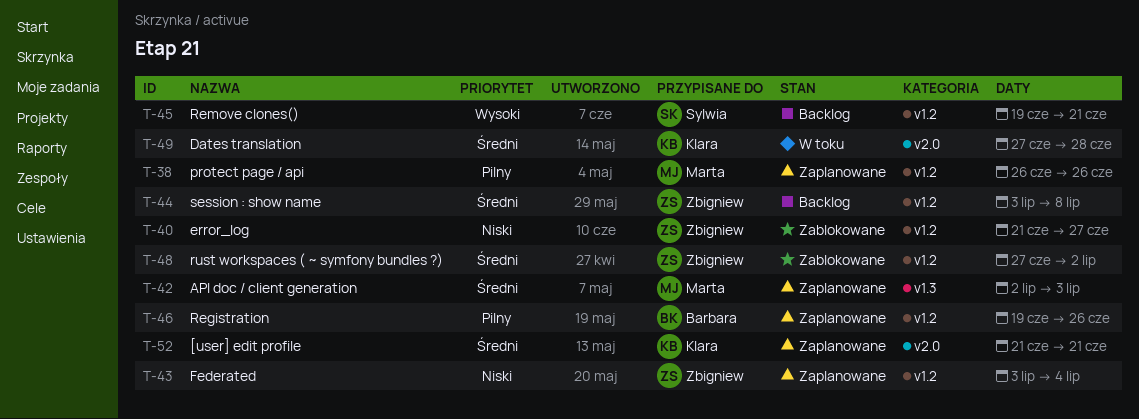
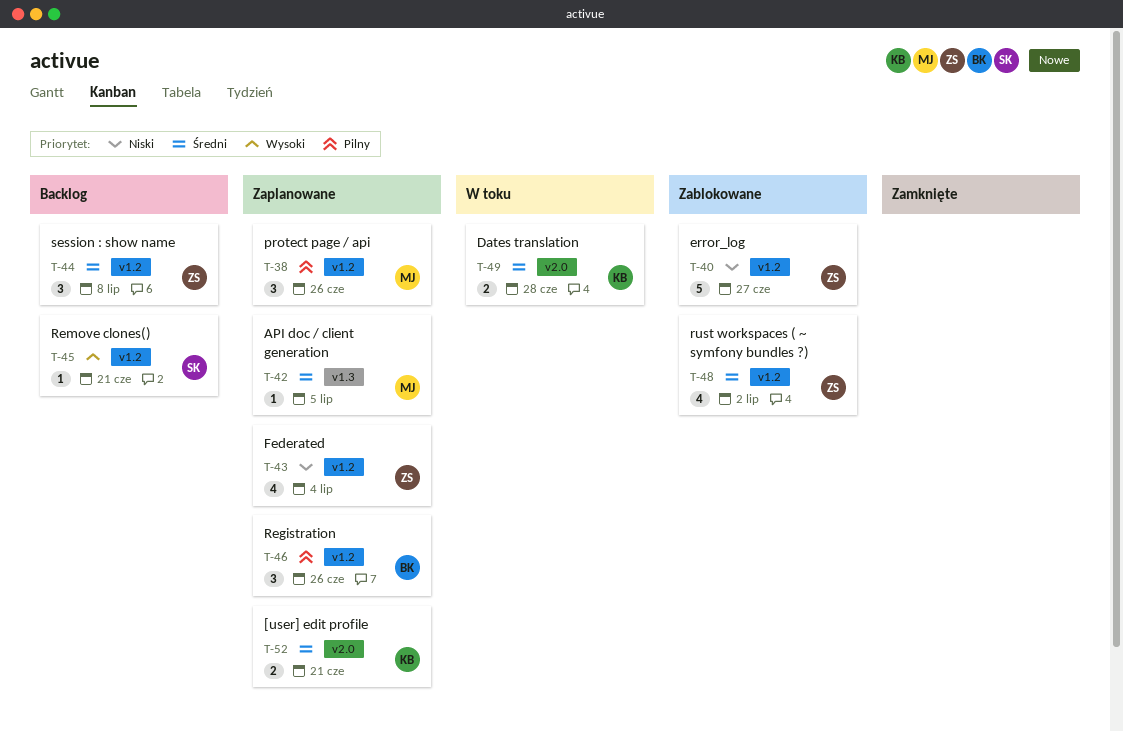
T-42, due: Jul 3 -> Jul 5

